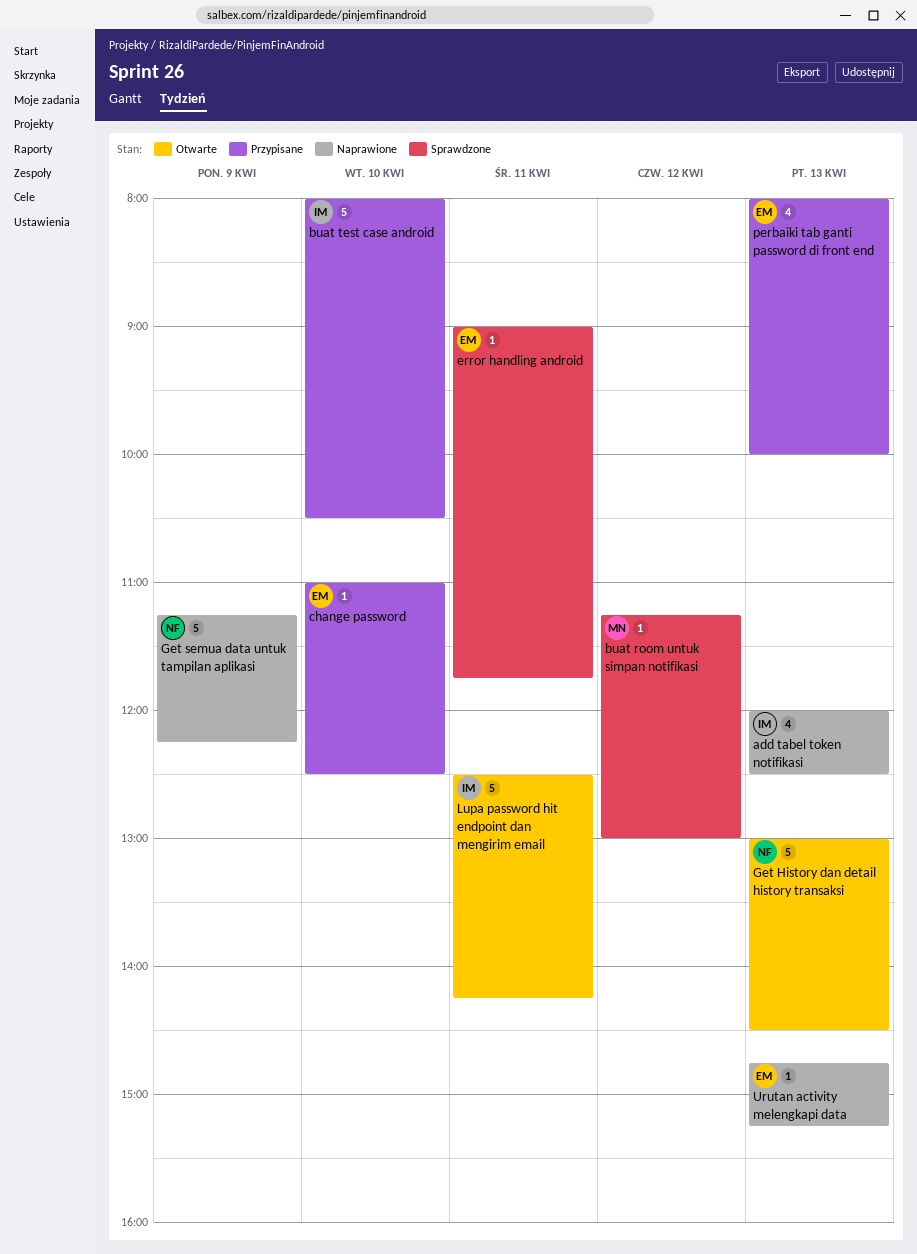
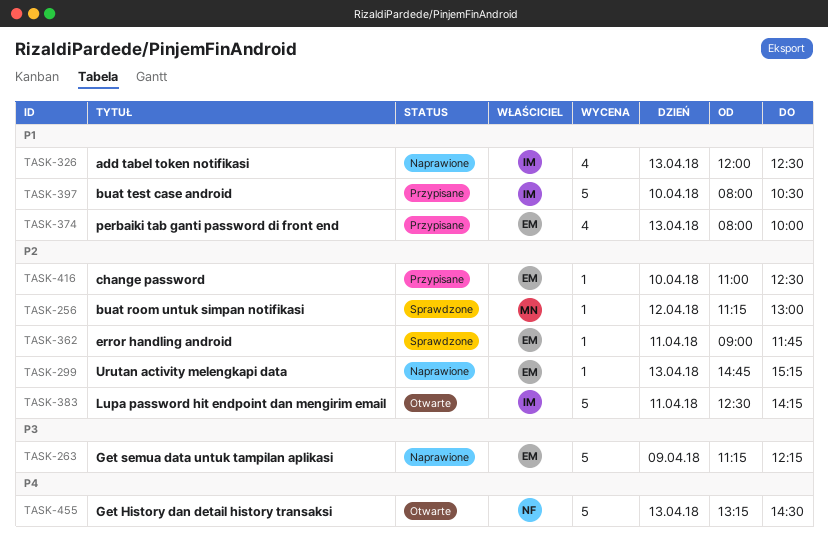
Get History dan detail history transaksi, begins: 13:00 -> 13:15
Get semua data untuk tampilan aplikasi, owner: NF -> EM

